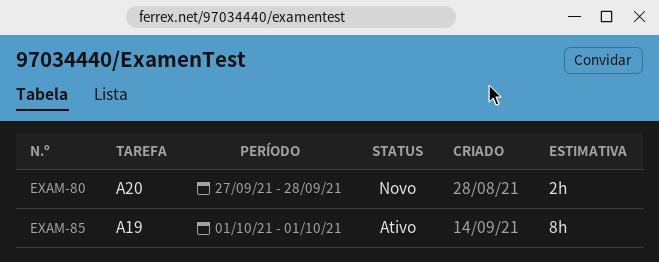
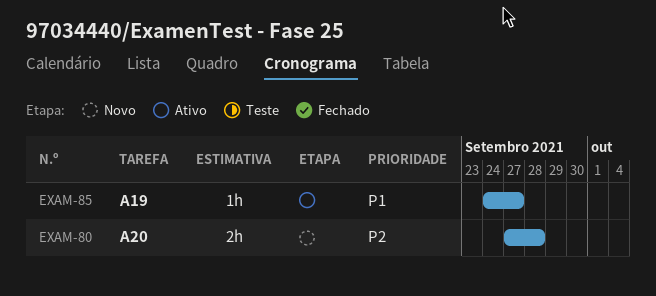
EXAM-85, estimate: 8h -> 1h
EXAM-85, start: Oct 1 -> Sep 24
EXAM-85, due: Oct 1 -> Sep 27

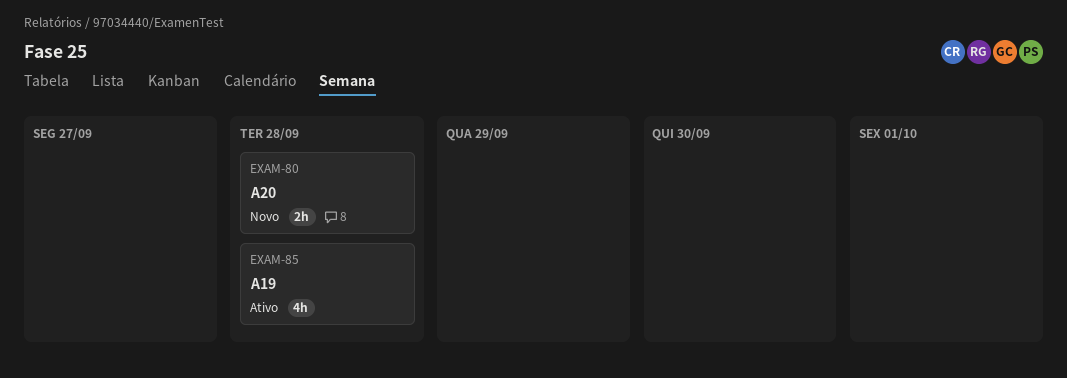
EXAM-85, estimate: 1h -> 4h
EXAM-85, due: Sep 27 -> Sep 28

